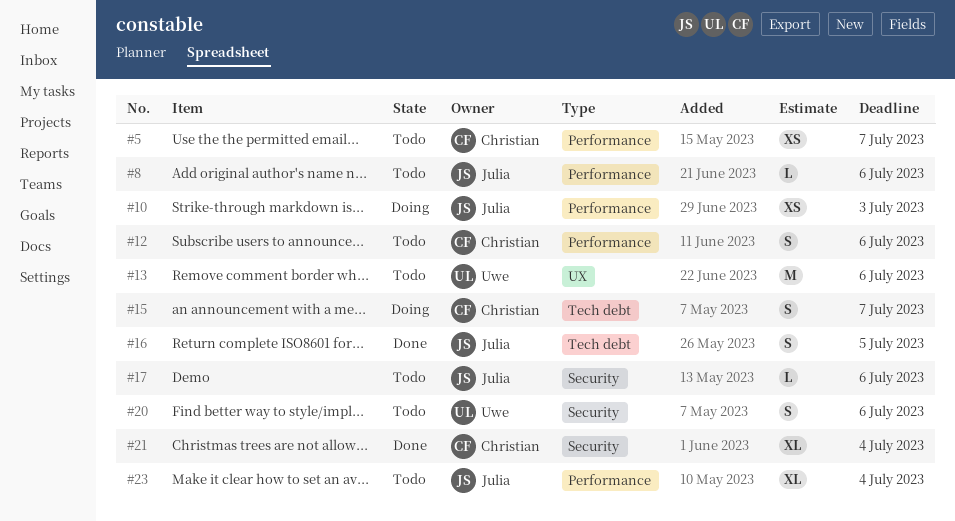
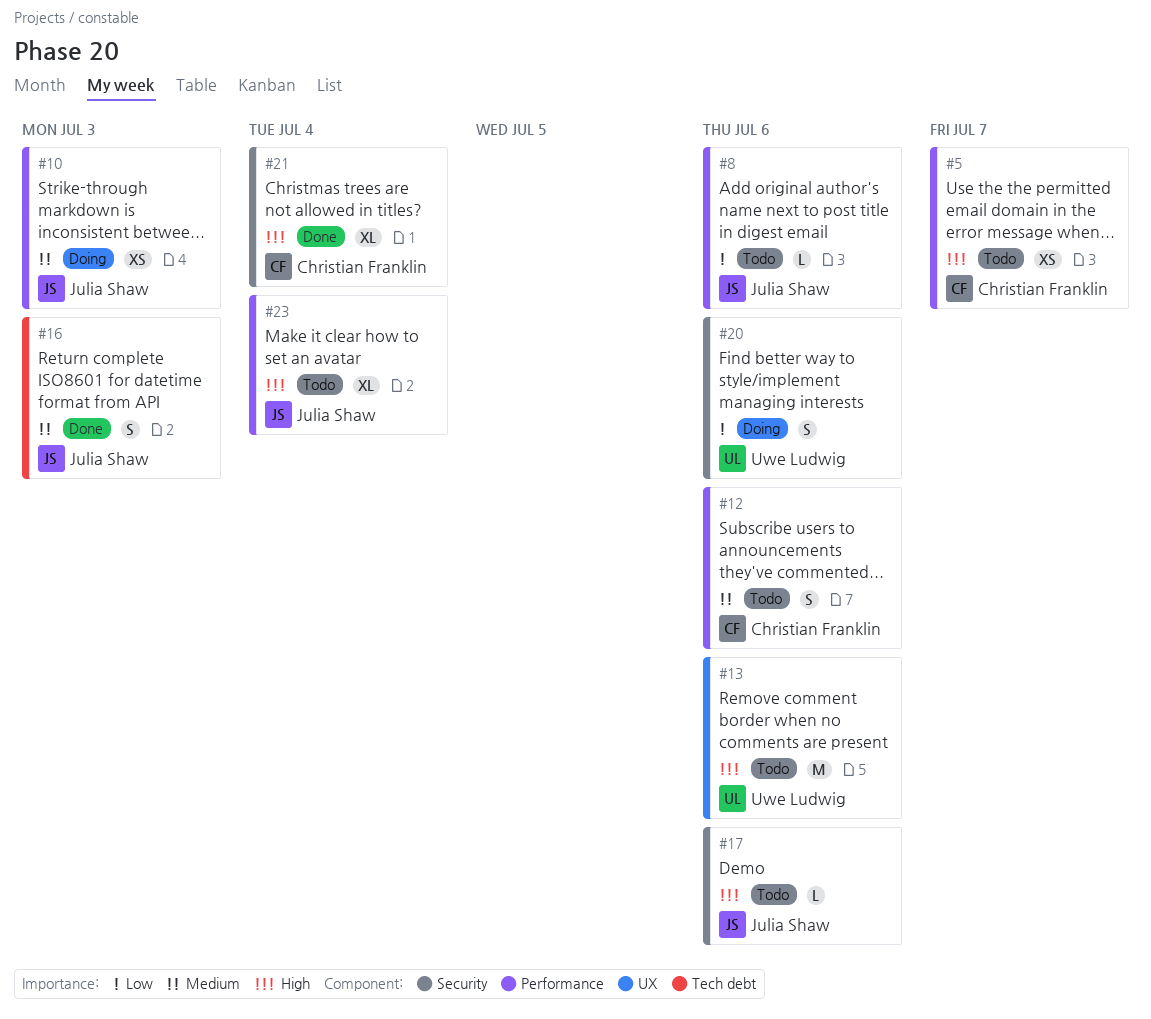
#15: present -> none
#16, due: Jul 5 -> Jul 3
#20, status: Todo -> Doing

